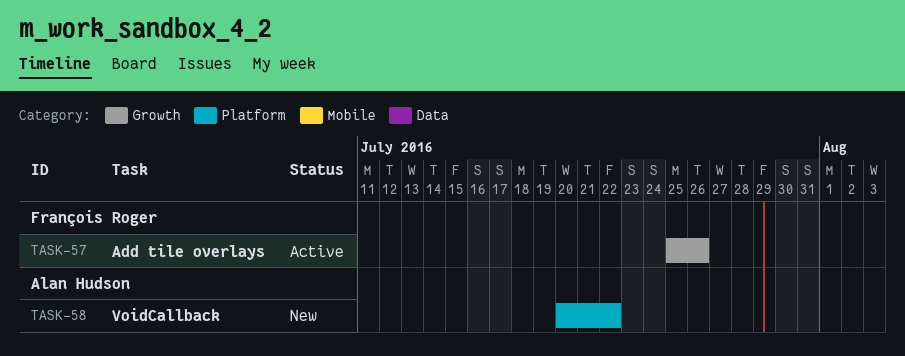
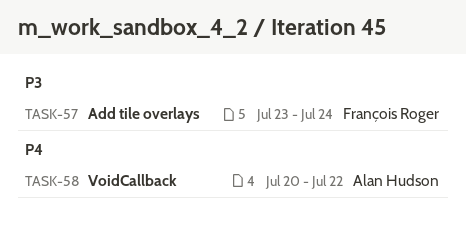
TASK-57, start: Jul 25 -> Jul 23
TASK-57, due: Jul 26 -> Jul 24

